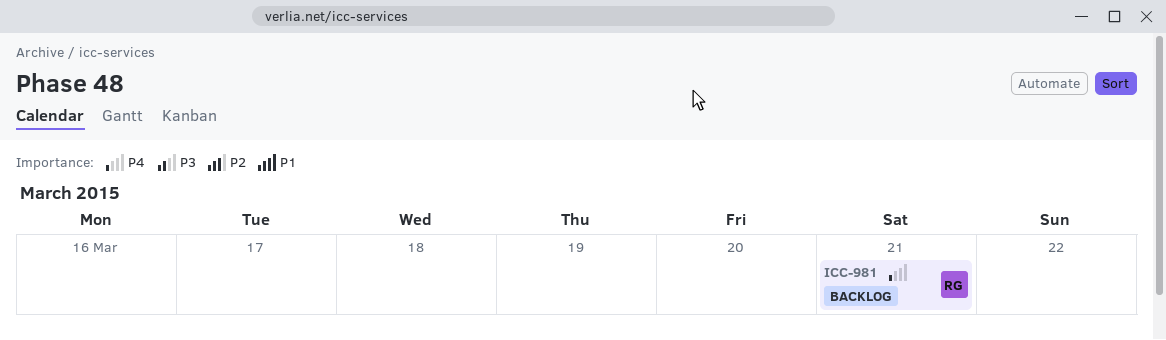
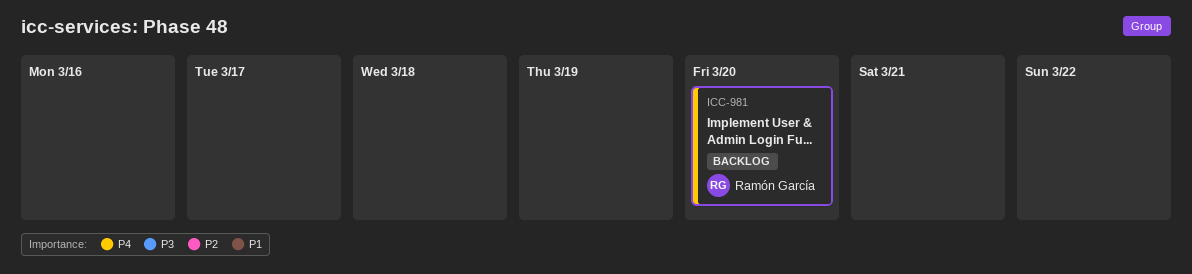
ICC-981, due: Mar 21 -> Mar 20

